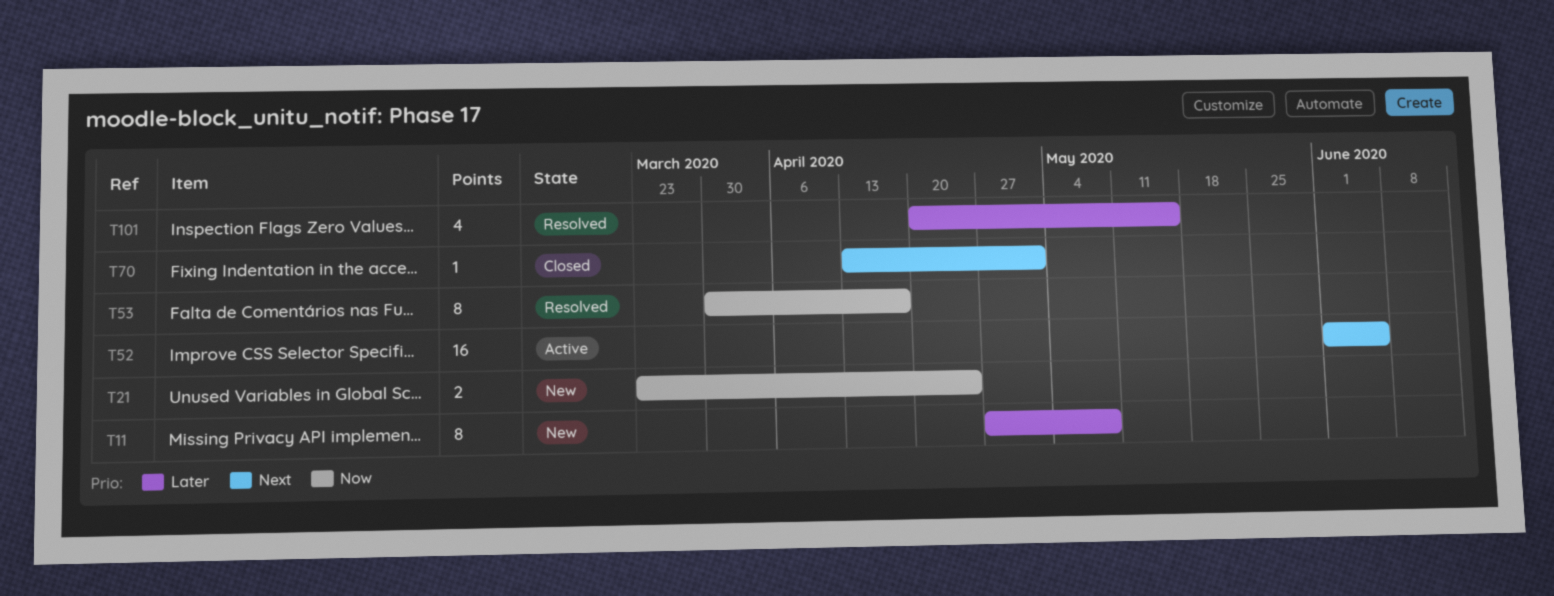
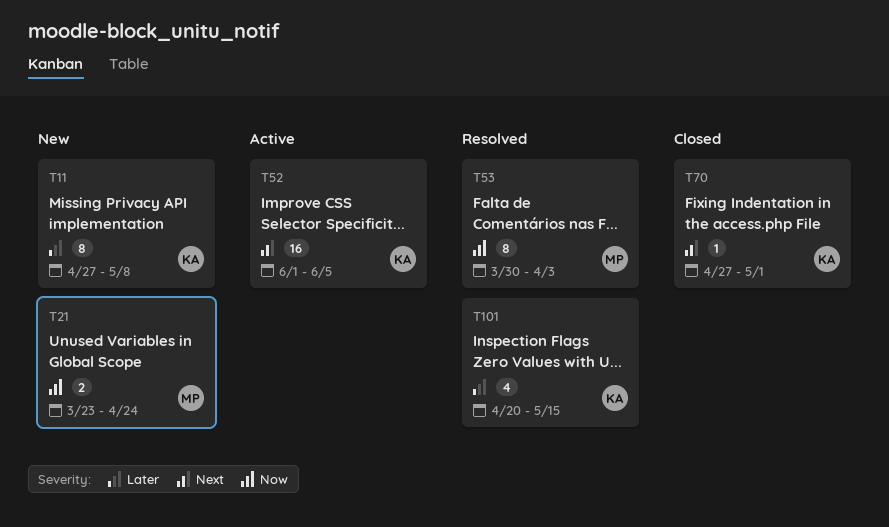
T53, due: Apr 17 -> Apr 3
T70, start: Apr 13 -> Apr 27

